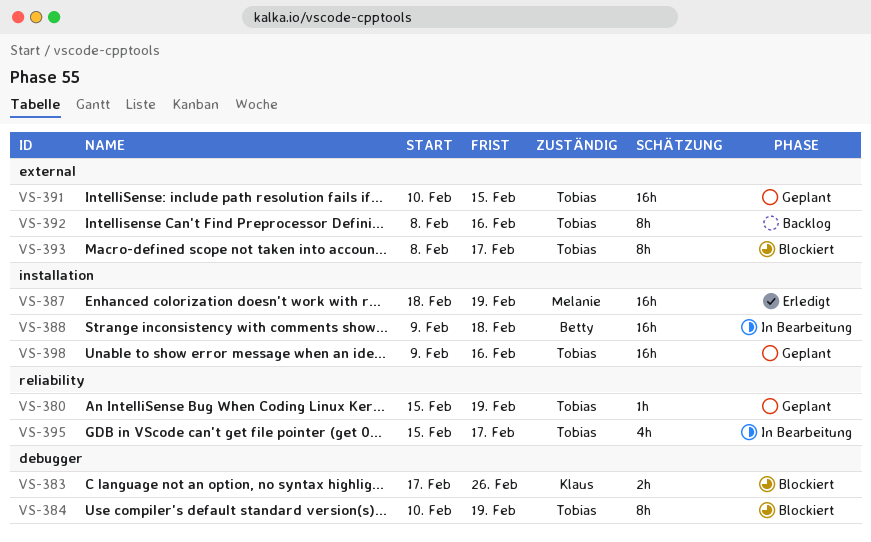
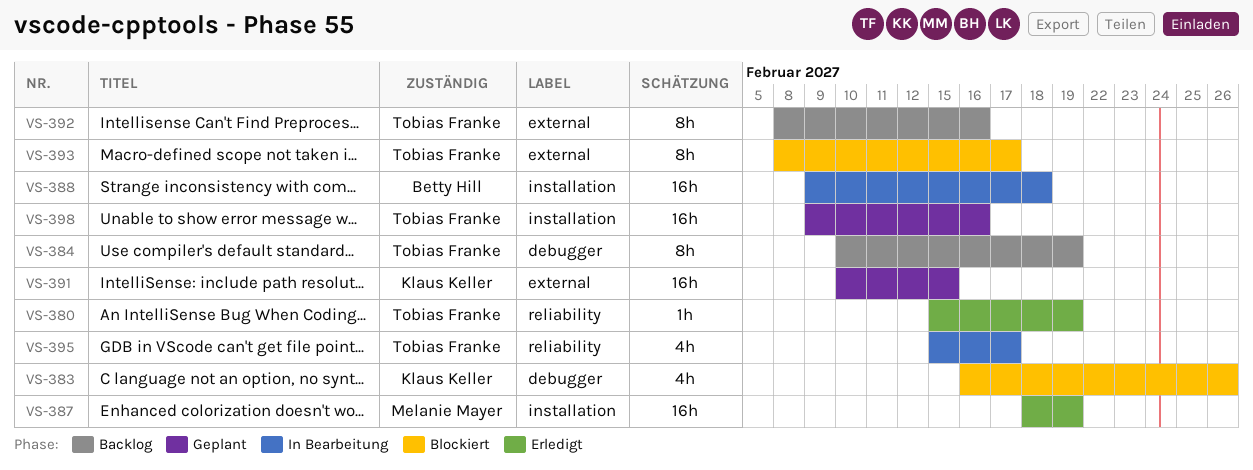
VS-380, status: Geplant -> Erledigt
VS-383, estimate: 2h -> 4h
VS-383, start: Feb 17 -> Feb 16
VS-384, status: Blockiert -> Backlog
VS-391, owner: Tobias Franke -> Klaus Keller

